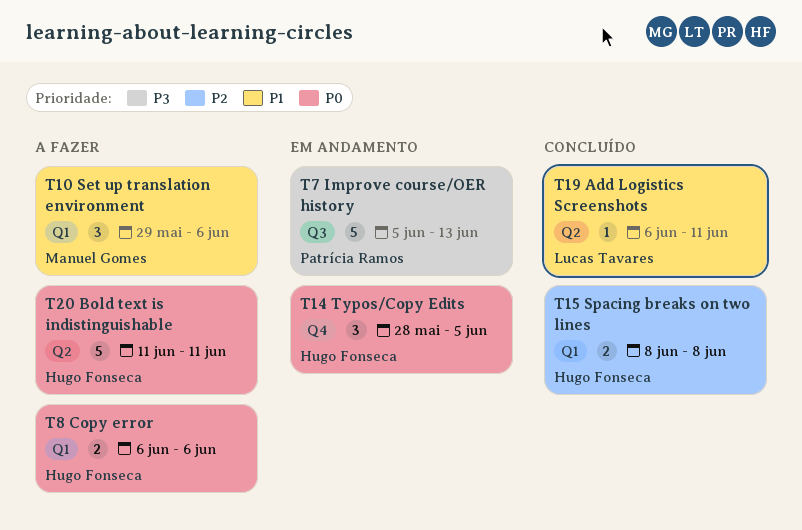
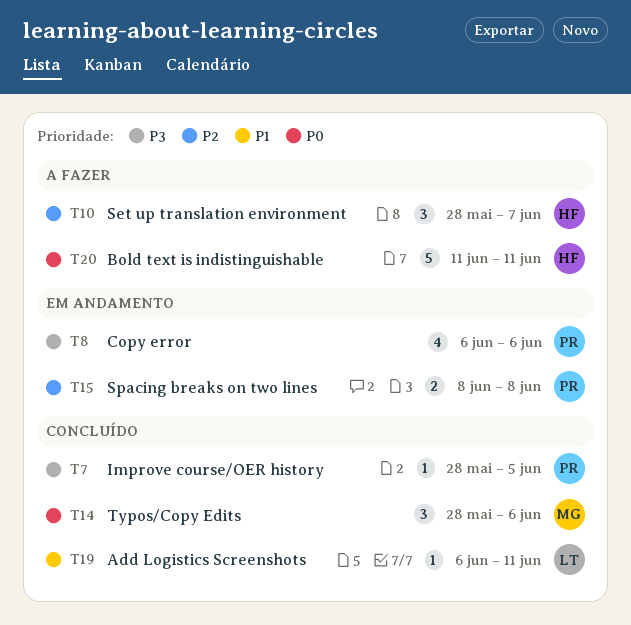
T7, status: Em andamento -> Concluído
T7, estimate: 5 -> 1
T7, start: Jun 5 -> May 28
T7, due: Jun 13 -> Jun 5
T8, status: A fazer -> Em andamento
T8, owner: Hugo Fonseca -> Patrícia Ramos
T8, priority: P0 -> P3
T8, estimate: 2 -> 4
T10, owner: Manuel Gomes -> Hugo Fonseca
T10, priority: P1 -> P2
T10, start: May 29 -> May 28
T10, due: Jun 6 -> Jun 7
T14, status: Em andamento -> Concluído
T14, owner: Hugo Fonseca -> Manuel Gomes
T14, due: Jun 5 -> Jun 6
T15, status: Concluído -> Em andamento
T15, owner: Hugo Fonseca -> Patrícia Ramos

